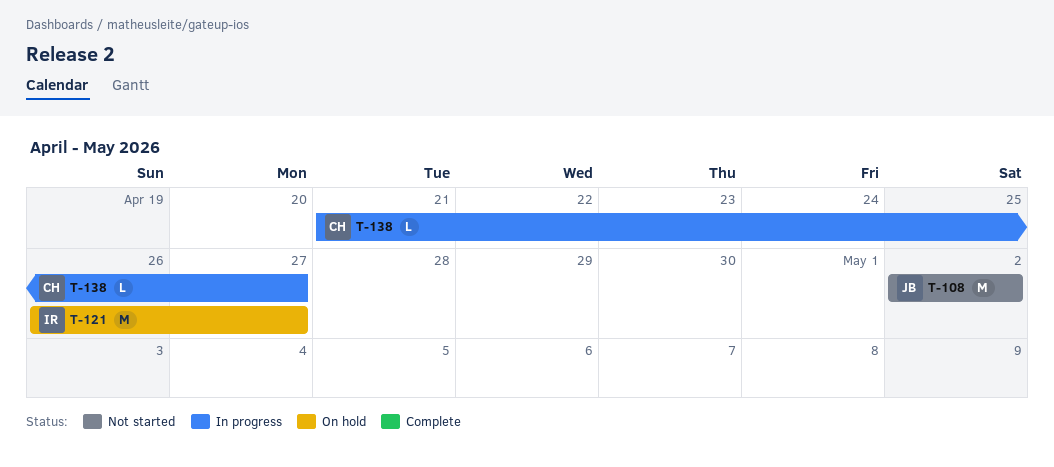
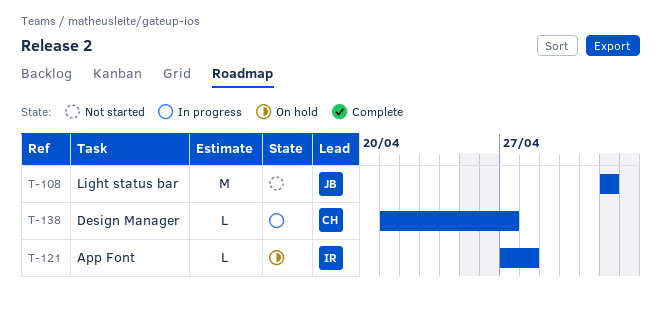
T-121, estimate: M -> L
T-121, start: Apr 26 -> Apr 27
T-121, due: Apr 27 -> Apr 28

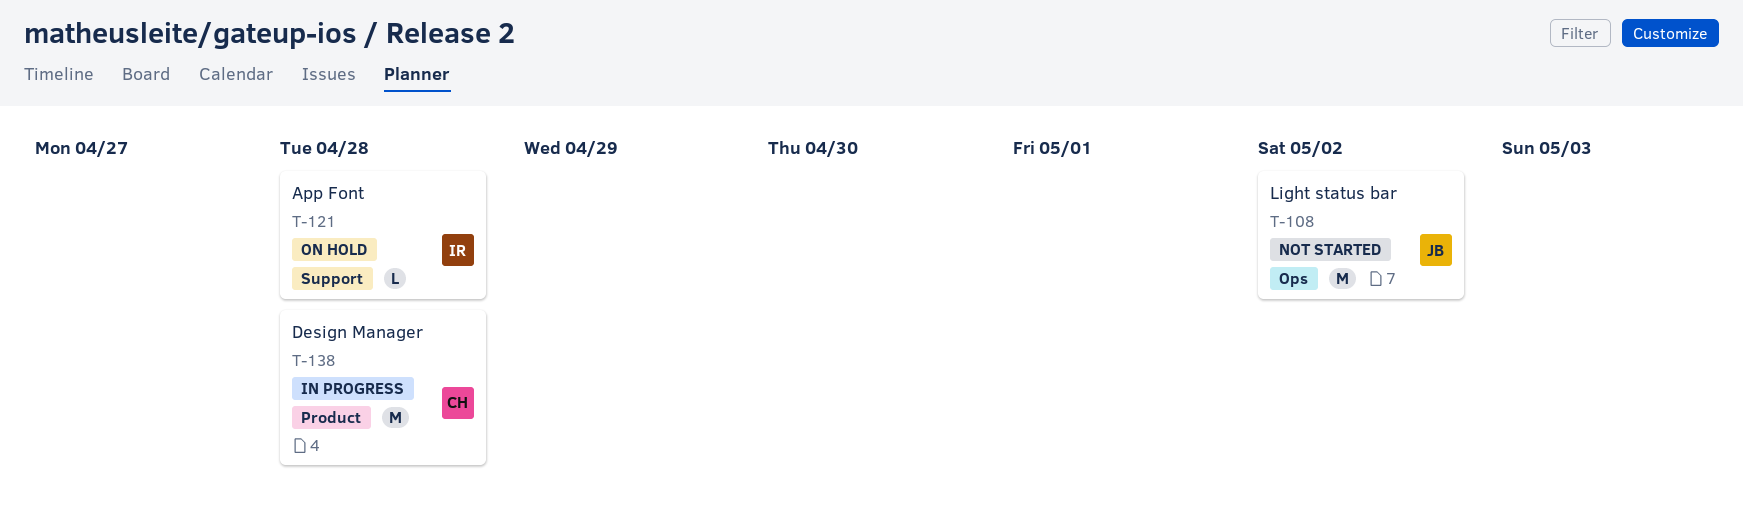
T-138, estimate: L -> M
T-138, due: Apr 27 -> Apr 28

